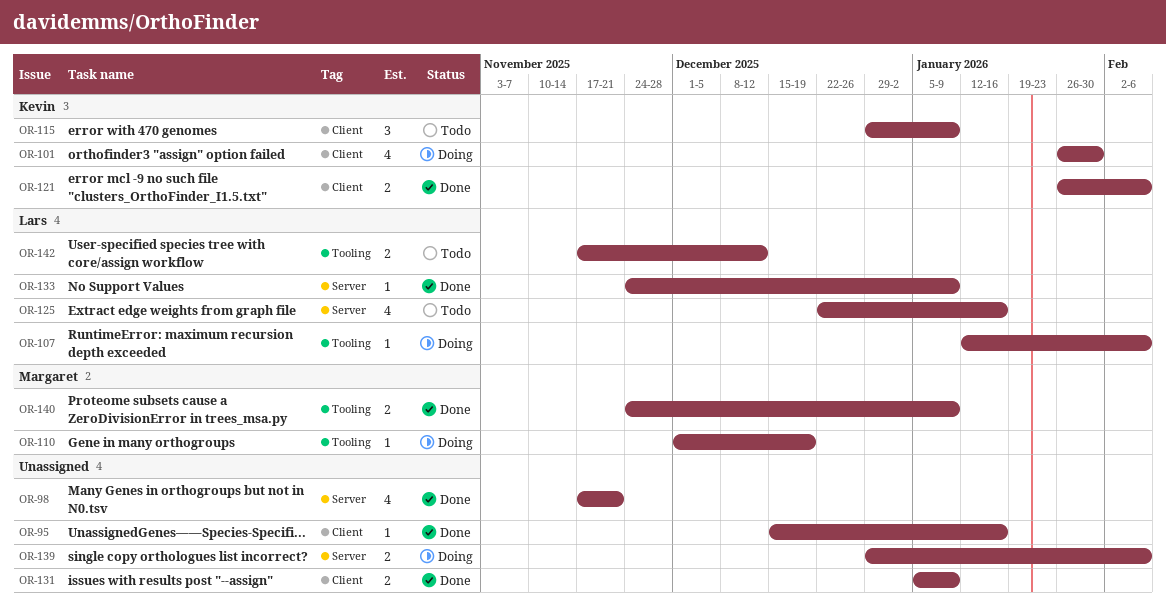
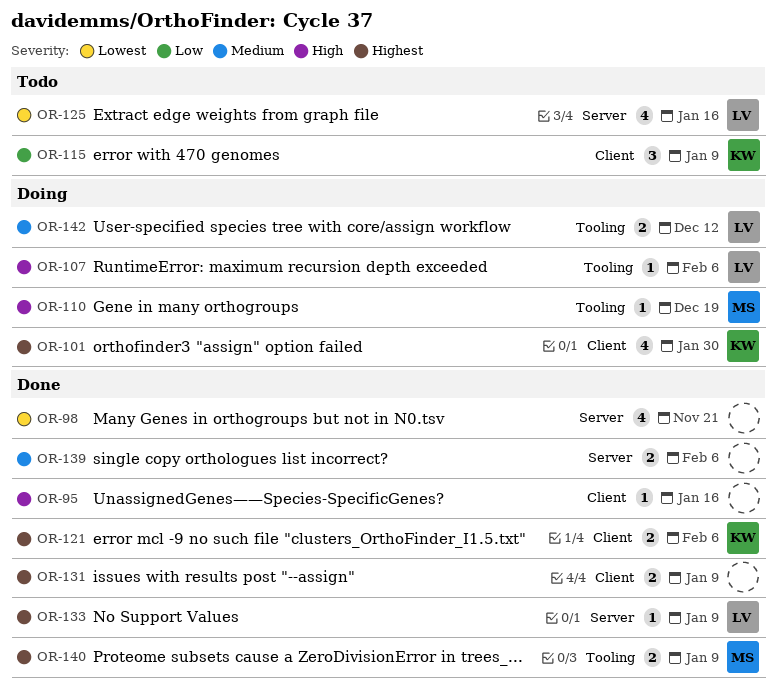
OR-139, status: Doing -> Done
OR-142, status: Todo -> Doing

